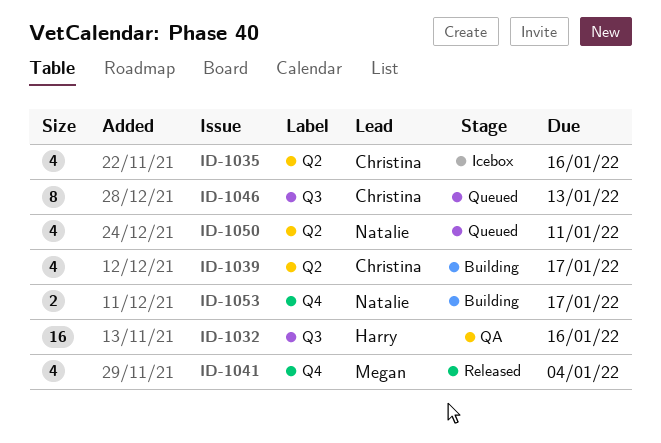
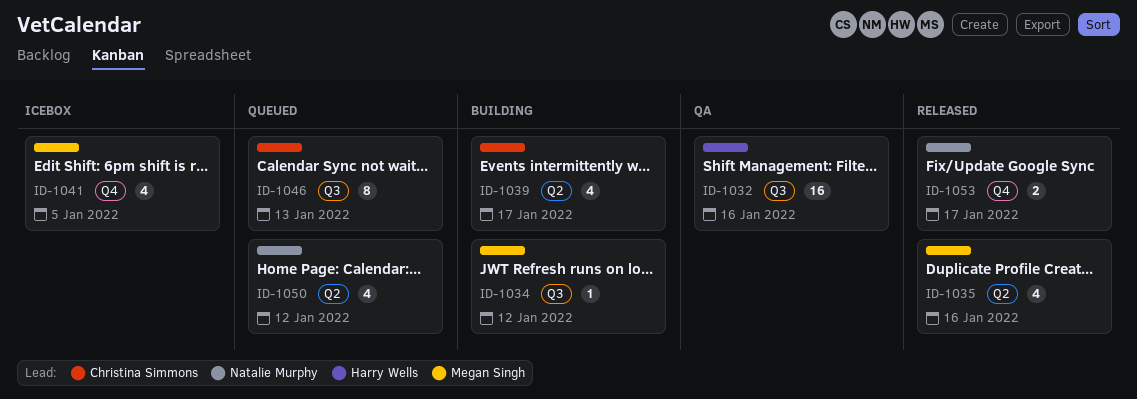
ID-1034: none -> present
ID-1035, status: Icebox -> Released
ID-1035, owner: Christina Simmons -> Megan Singh
ID-1041, status: Released -> Icebox
ID-1041, due: Jan 4 -> Jan 5
ID-1050, due: Jan 11 -> Jan 12
ID-1053, status: Building -> Released

